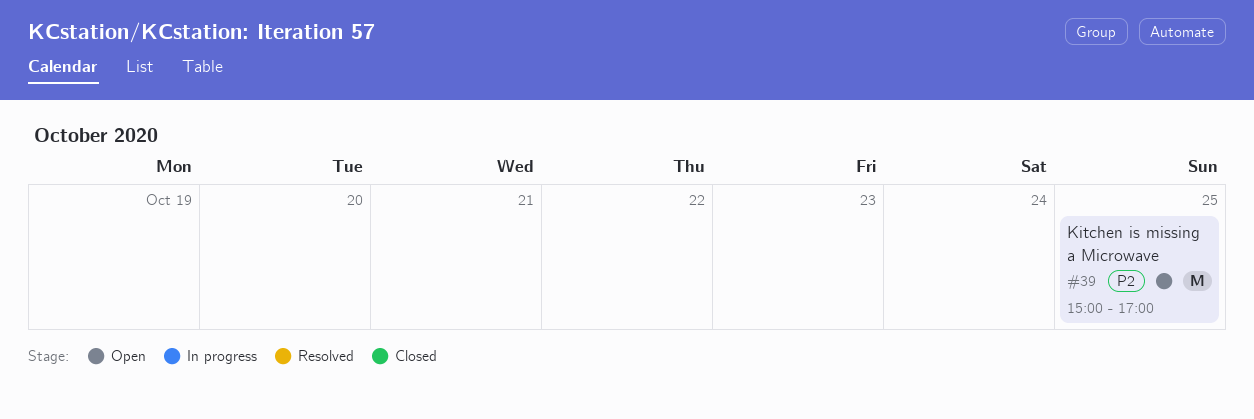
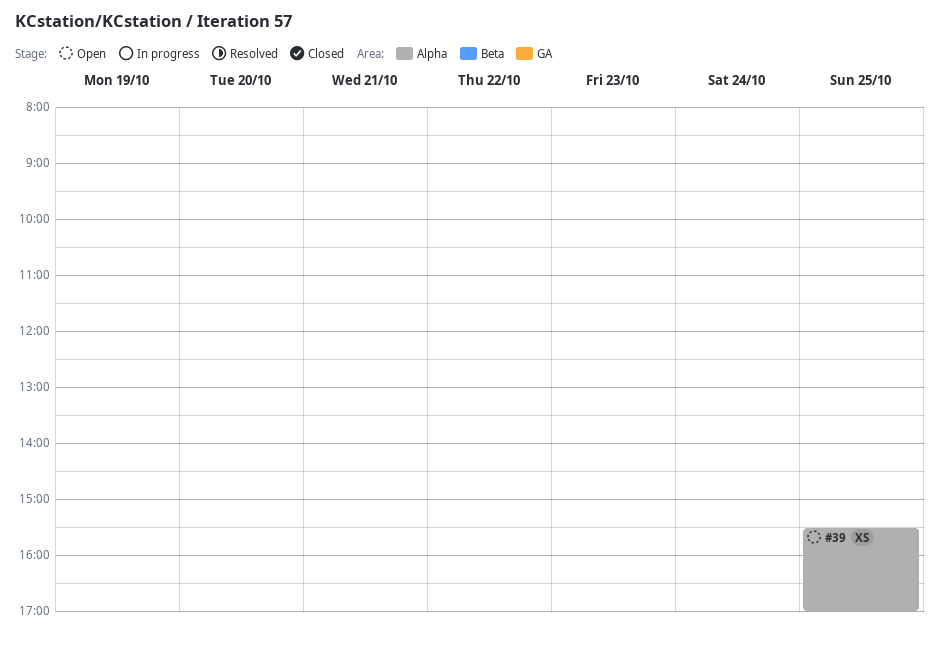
#39, estimate: M -> XS
#39, begins: 15:00 -> 15:30

